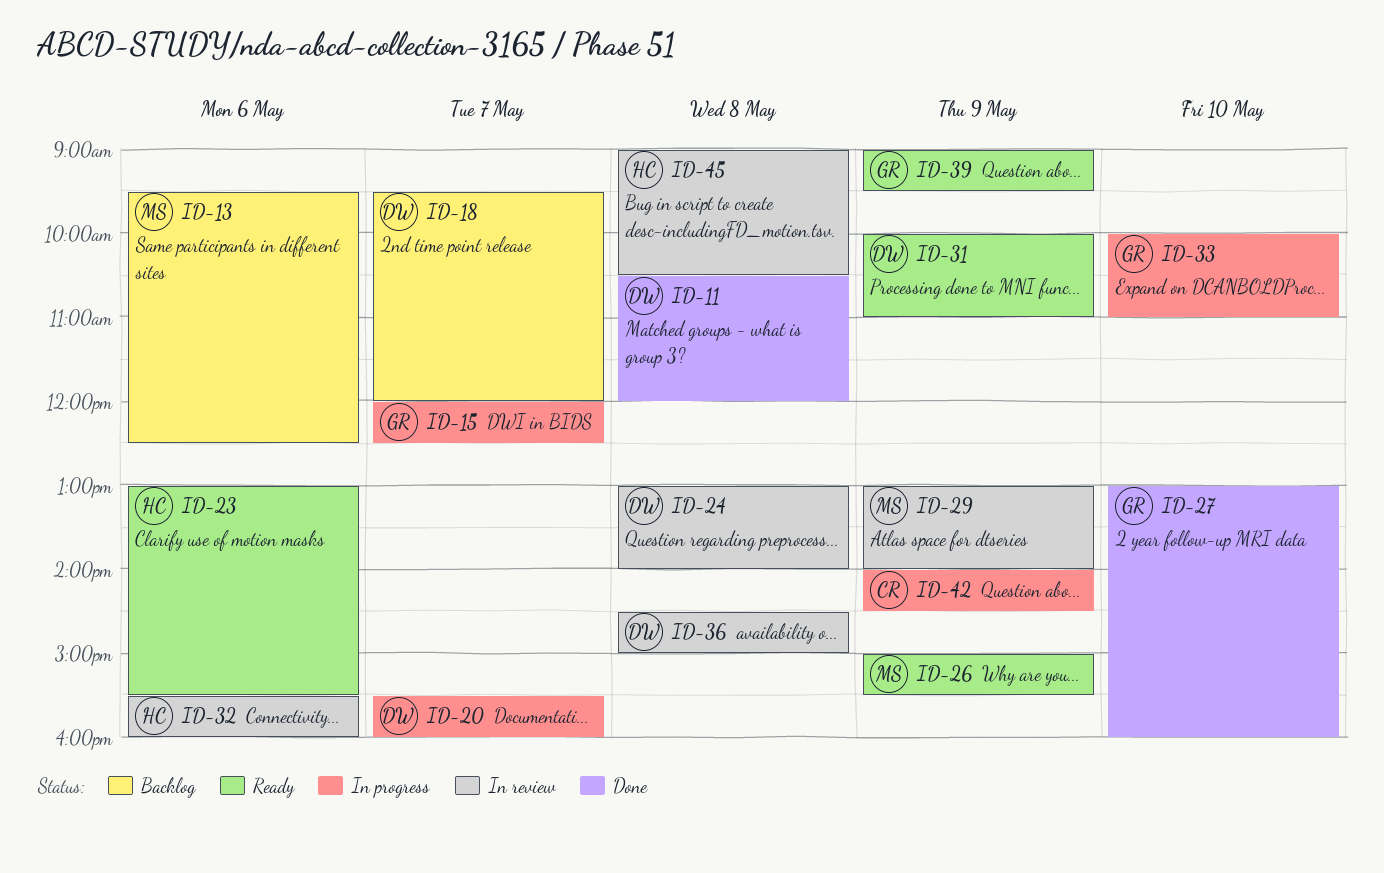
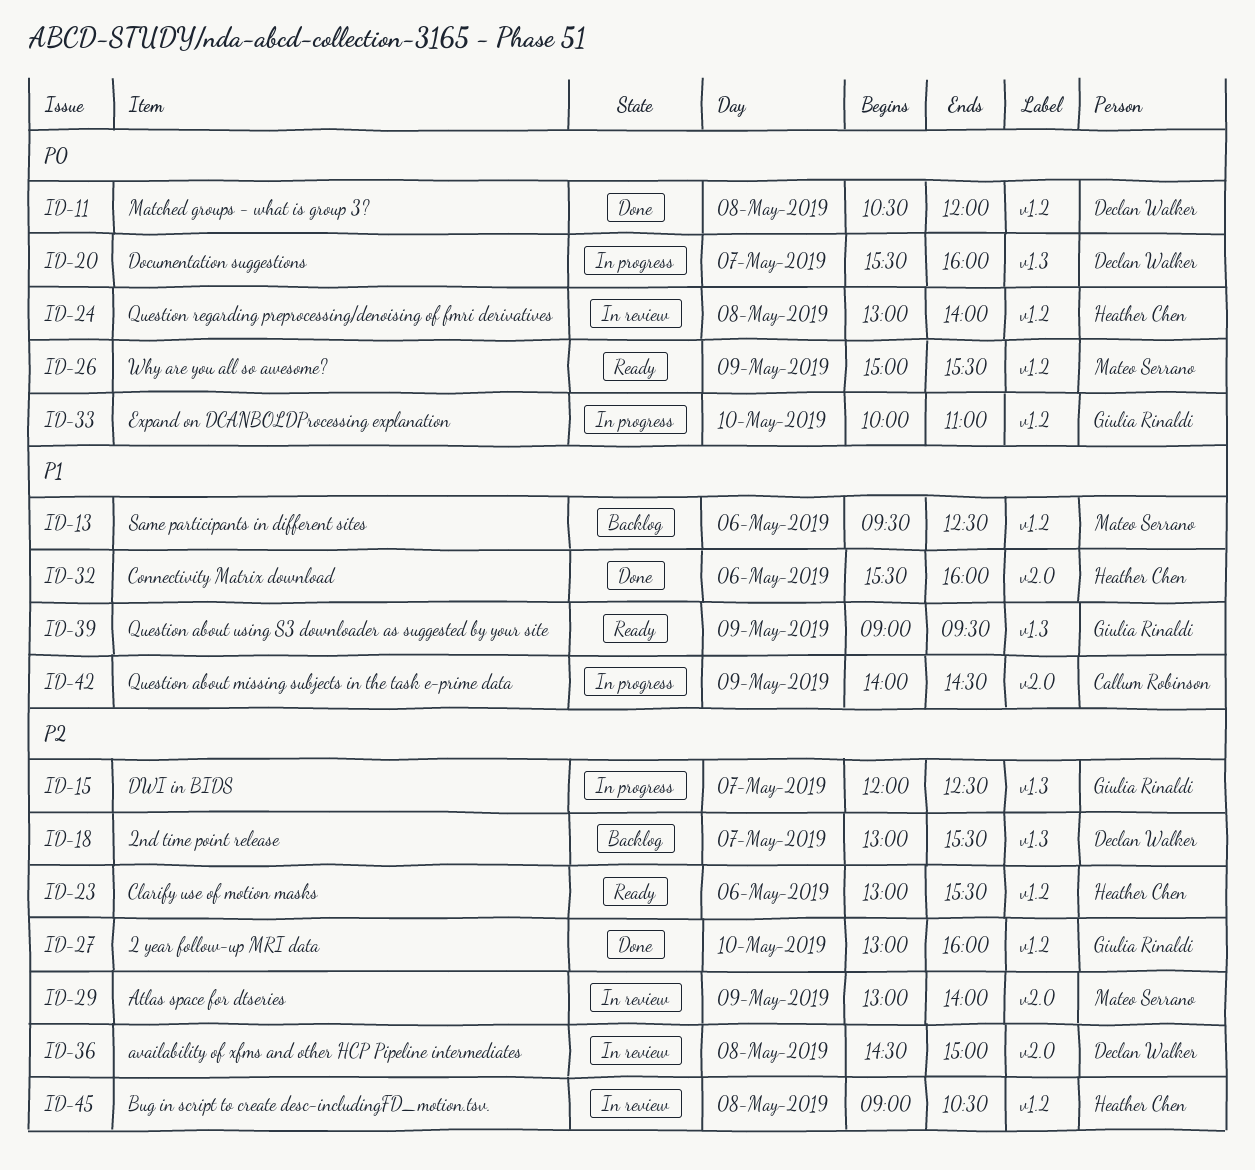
ID-18, begins: 09:30 -> 13:00
ID-18, ends: 12:00 -> 15:30
ID-24, owner: Declan Walker -> Heather Chen
ID-31: present -> none
ID-32, status: In review -> Done

